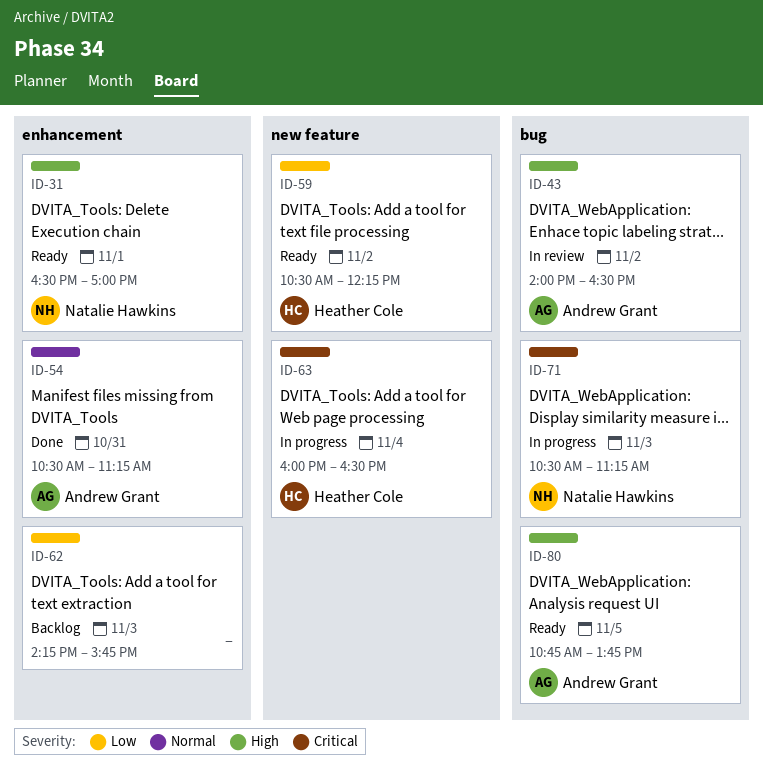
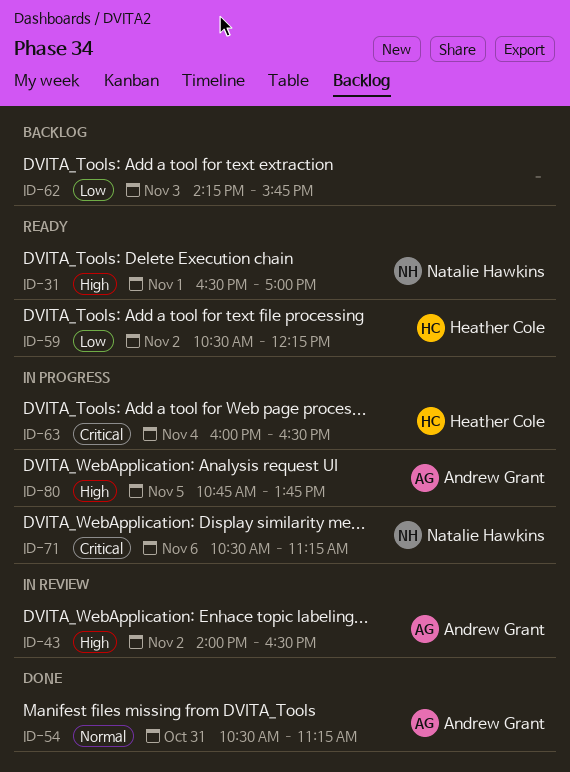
ID-71, day: Nov 3 -> Nov 6
ID-80, status: Ready -> In progress

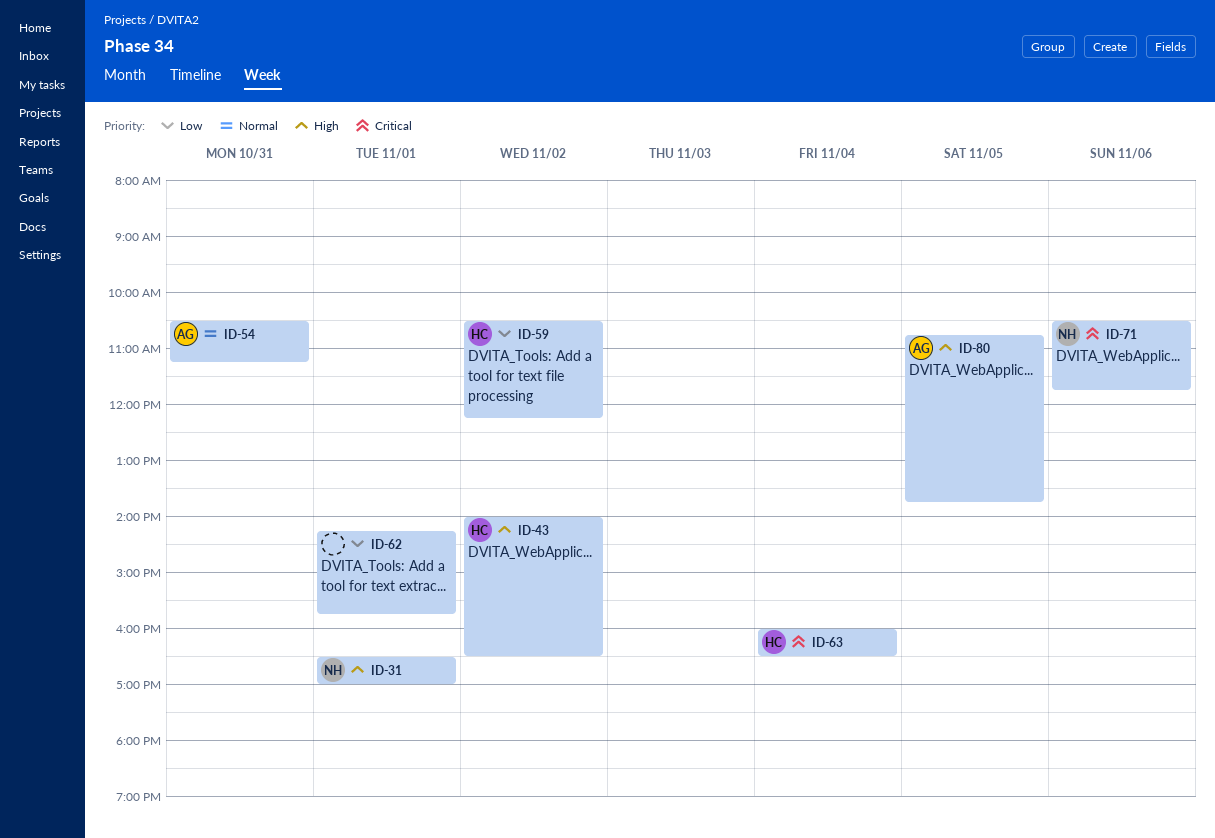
ID-43, owner: Andrew Grant -> Heather Cole
ID-62, day: Nov 3 -> Nov 1
ID-71, ends: 11:15 -> 11:45

